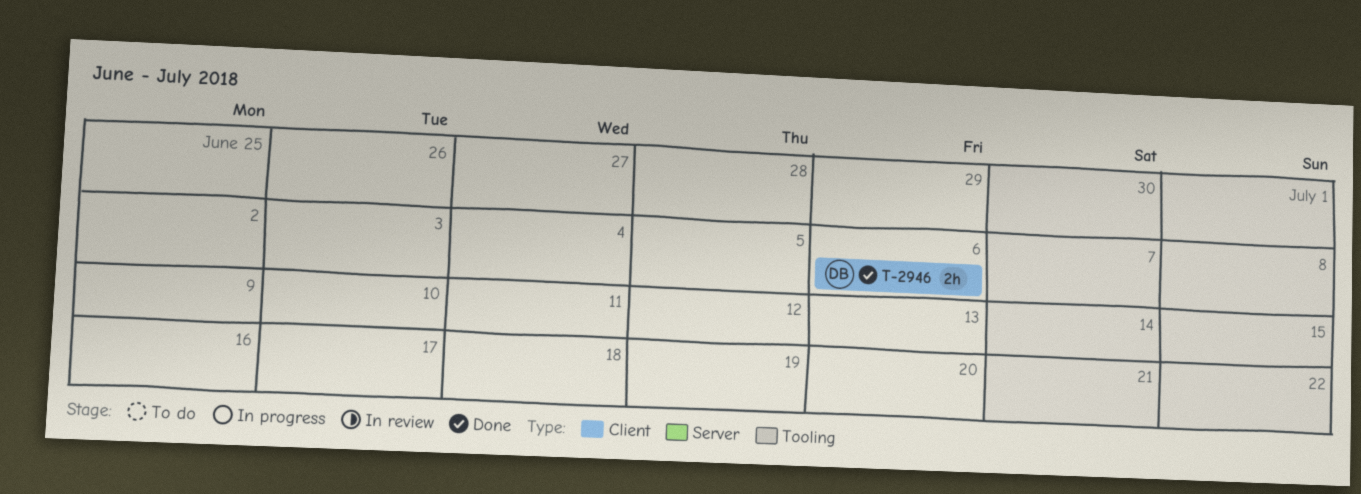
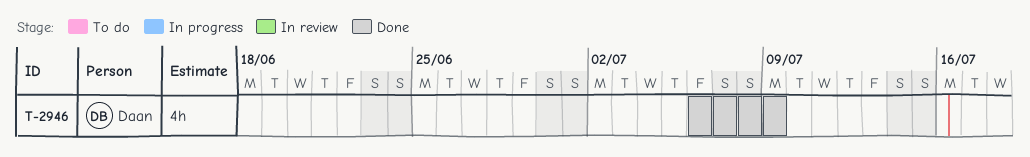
T-2946, estimate: 2h -> 4h
T-2946, due: Jul 6 -> Jul 9

